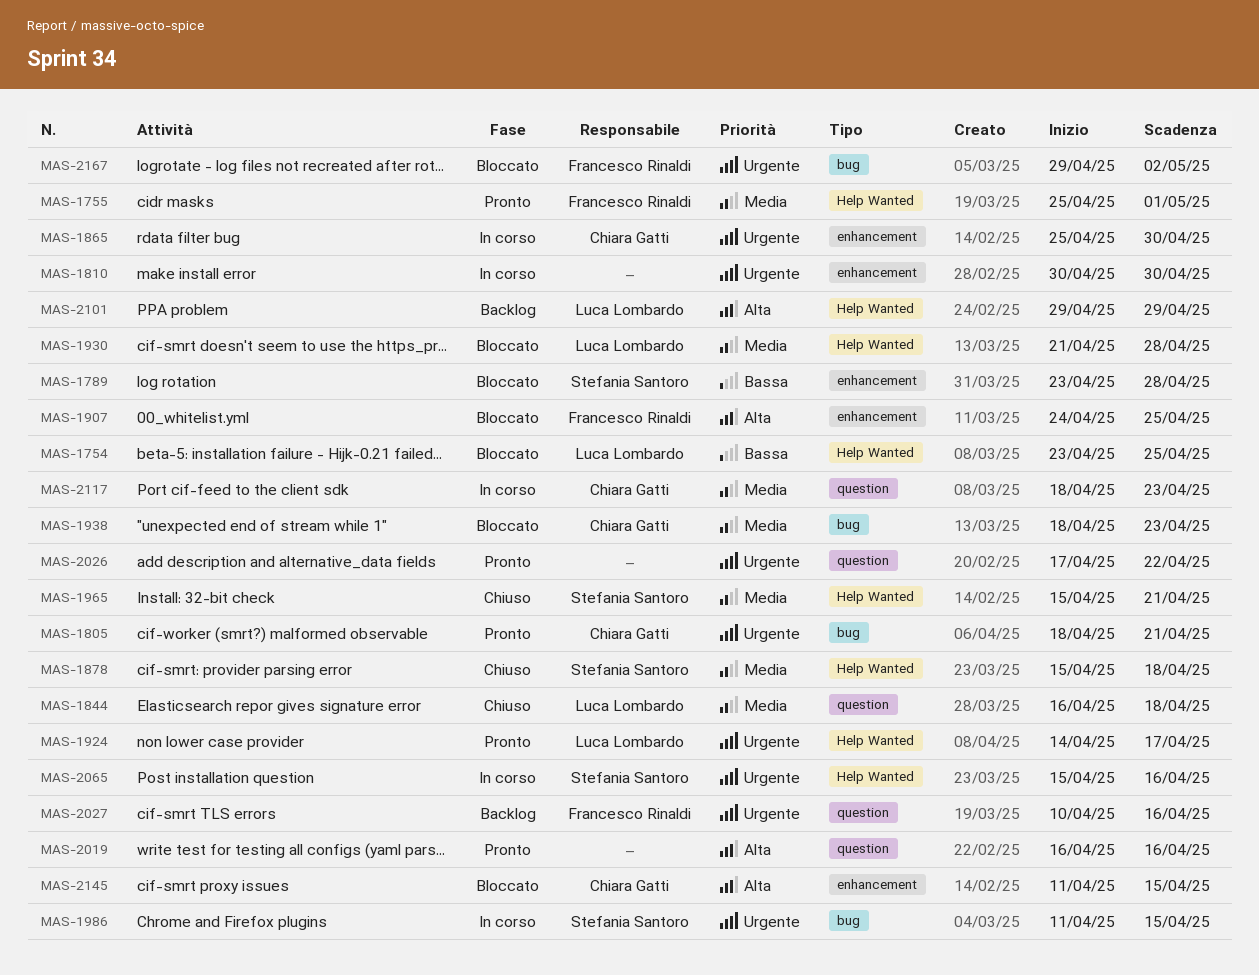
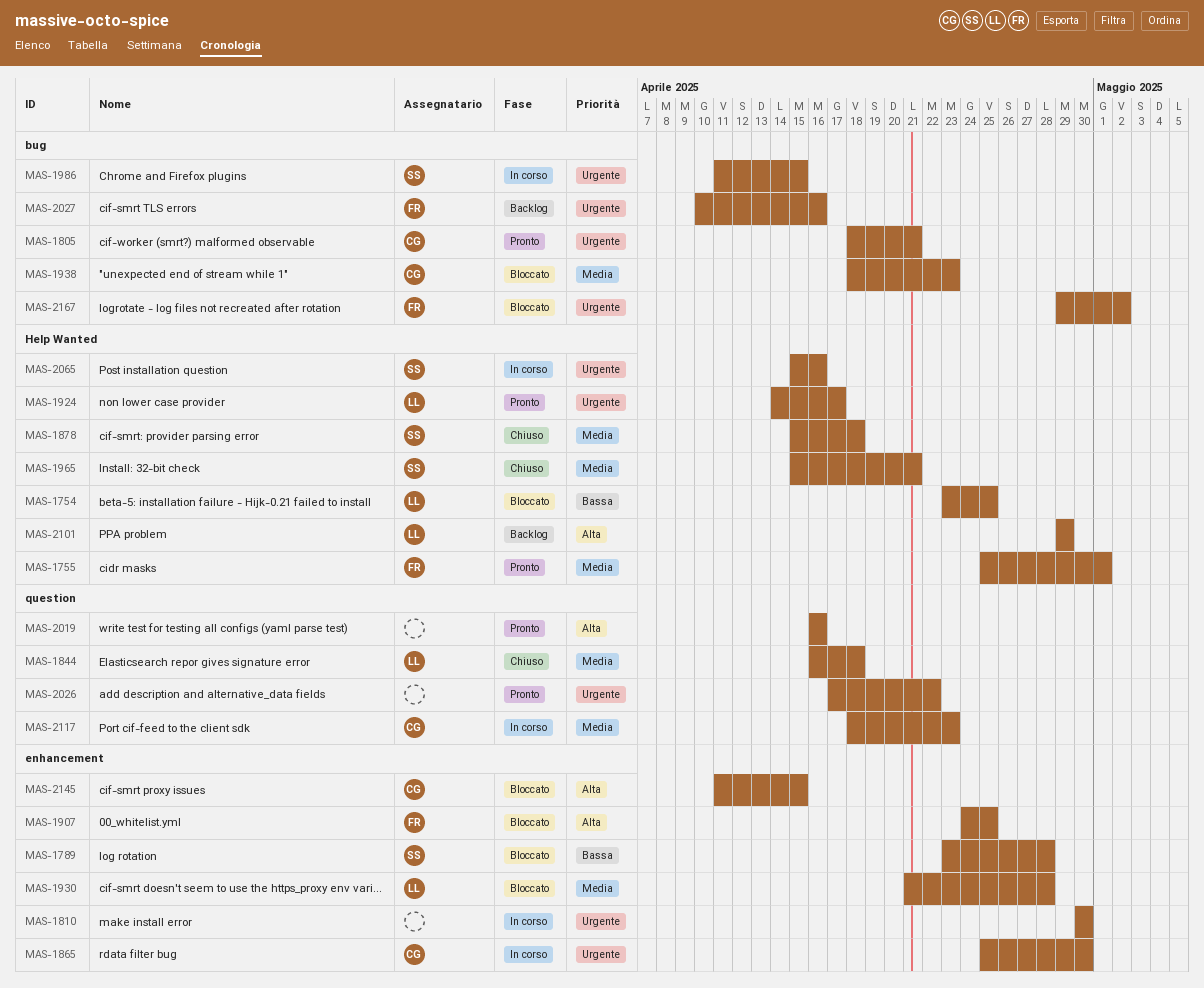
MAS-1930, label: Help Wanted -> enhancement
MAS-2027, label: question -> bug

